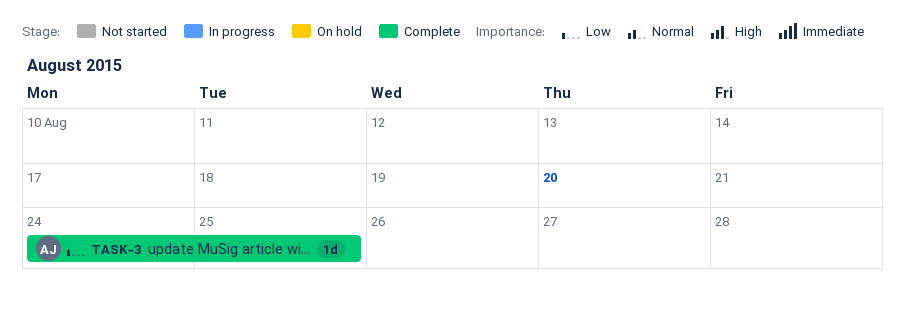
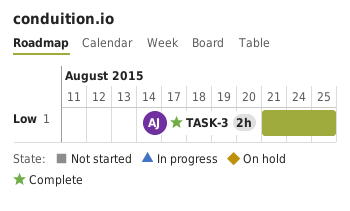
TASK-3, estimate: 1d -> 2h
TASK-3, start: Aug 24 -> Aug 21

